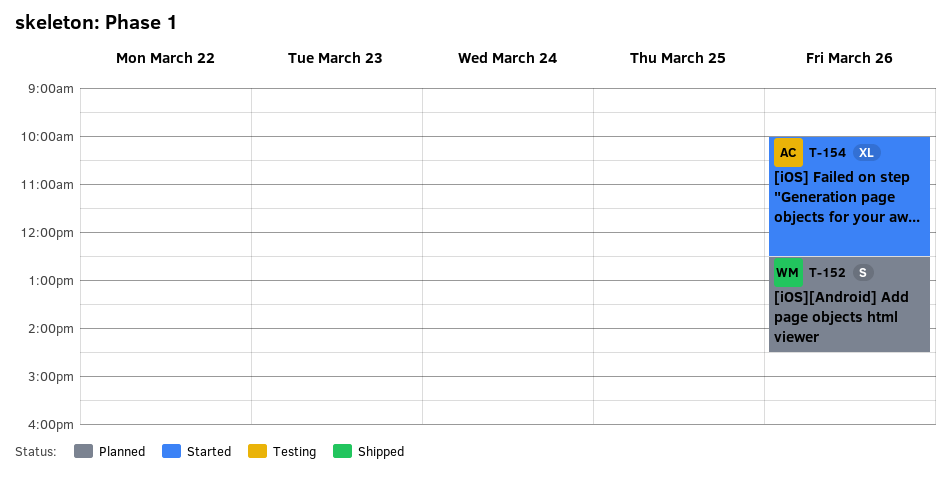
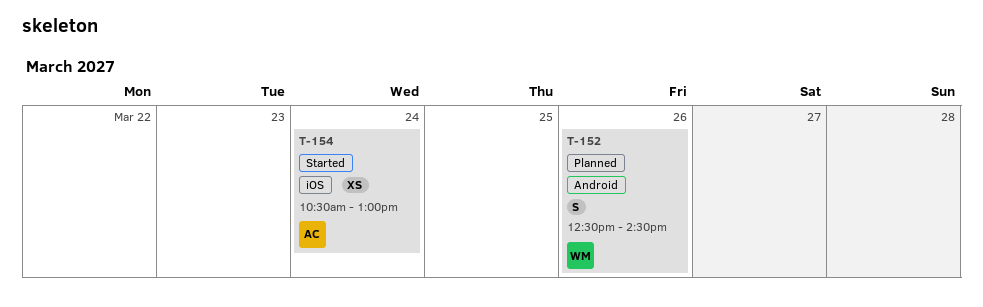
T-154, estimate: XL -> XS
T-154, day: Mar 26 -> Mar 24
T-154, begins: 10:00 -> 10:30
T-154, ends: 12:30 -> 13:00

